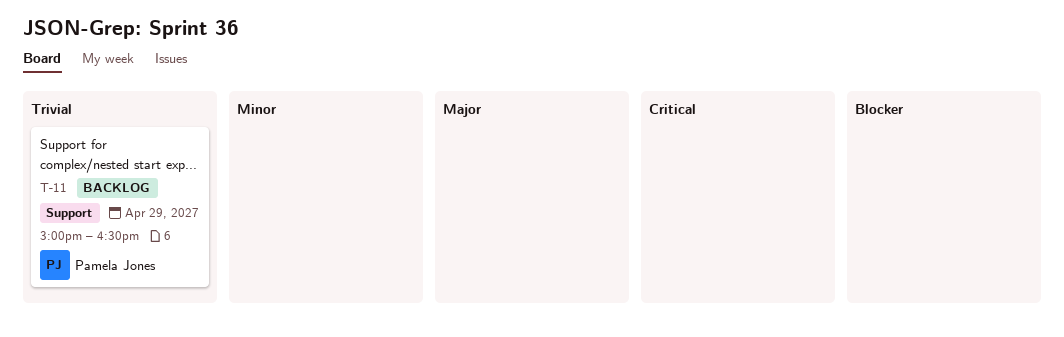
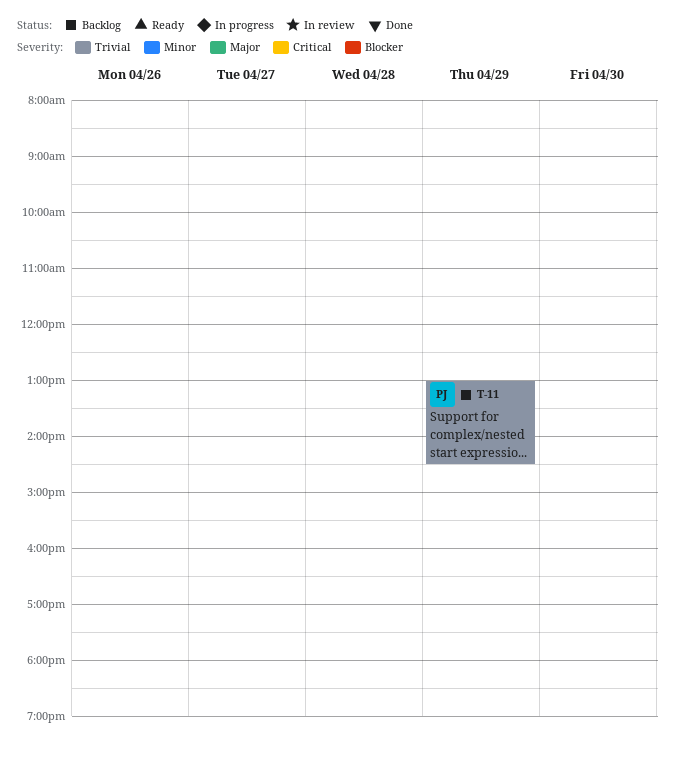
T-11, begins: 15:00 -> 13:00
T-11, ends: 16:30 -> 14:30

